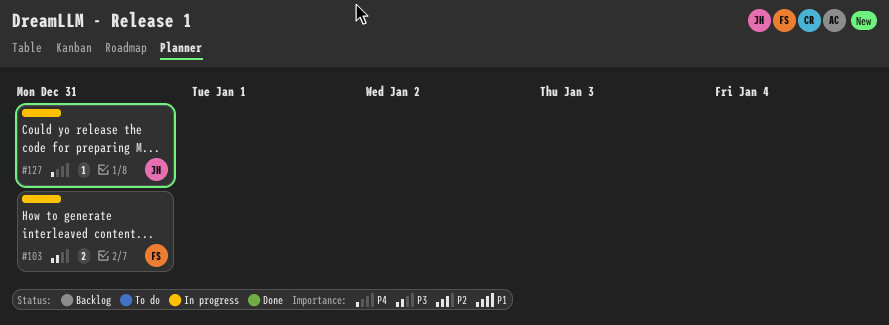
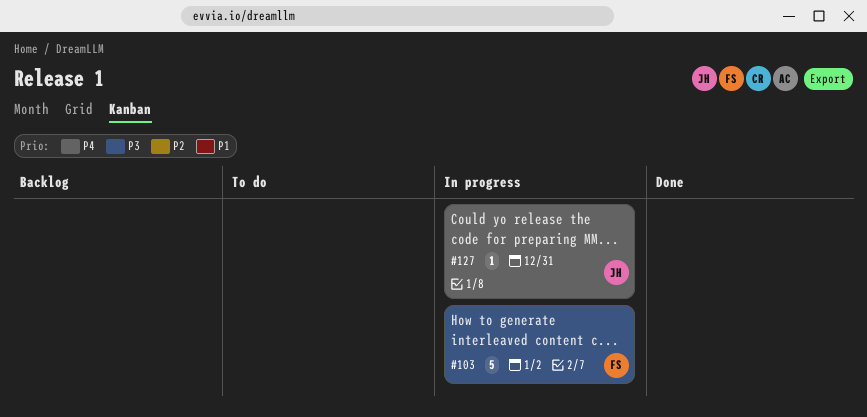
#103, estimate: 2 -> 5
#103, due: Dec 31 -> Jan 2

